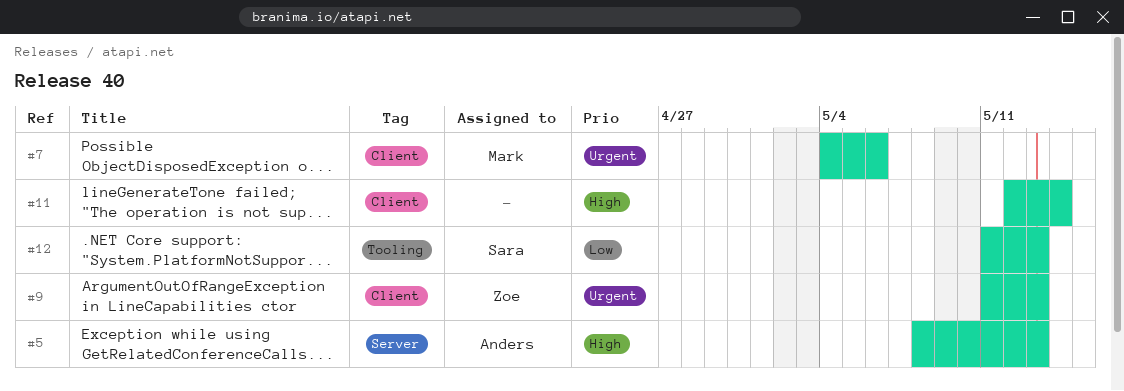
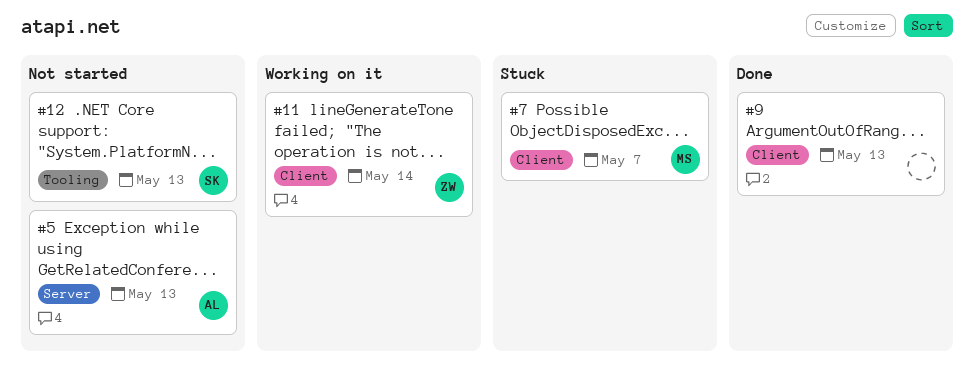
#7, due: May 6 -> May 7
#9, owner: Zoe -> none
#11, owner: none -> Zoe

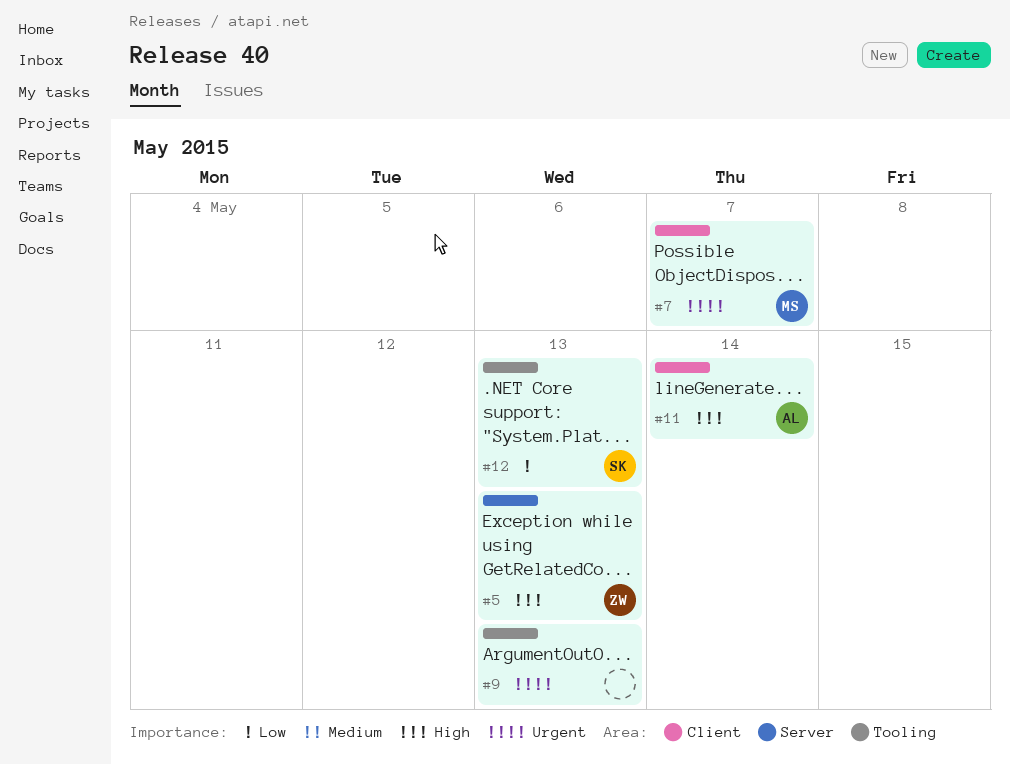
#5, owner: AL -> ZW
#9, label: Client -> Tooling
#11, owner: ZW -> AL

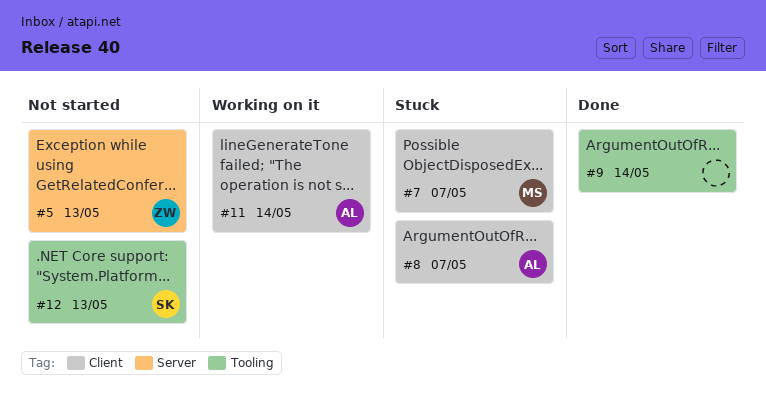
#8: none -> present
#9, due: May 13 -> May 14

